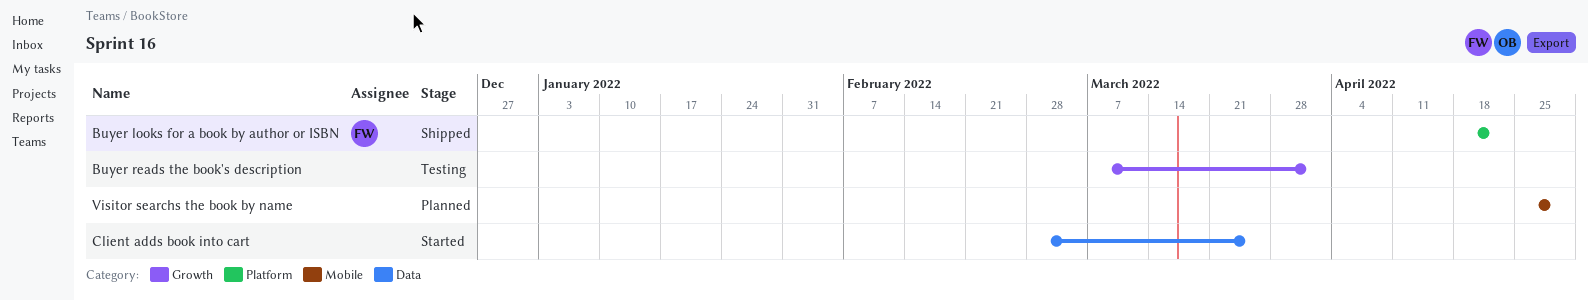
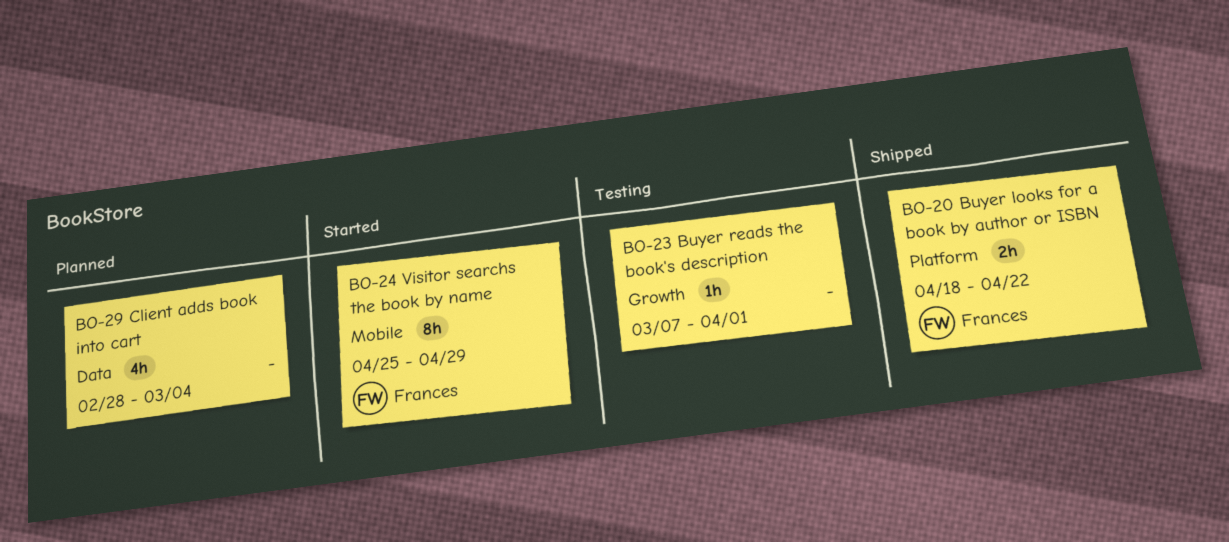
Client adds book into cart, status: Started -> Planned
Client adds book into cart, due: Mar 25 -> Mar 4
Visitor searchs the book by name, status: Planned -> Started
Visitor searchs the book by name, owner: none -> Frances

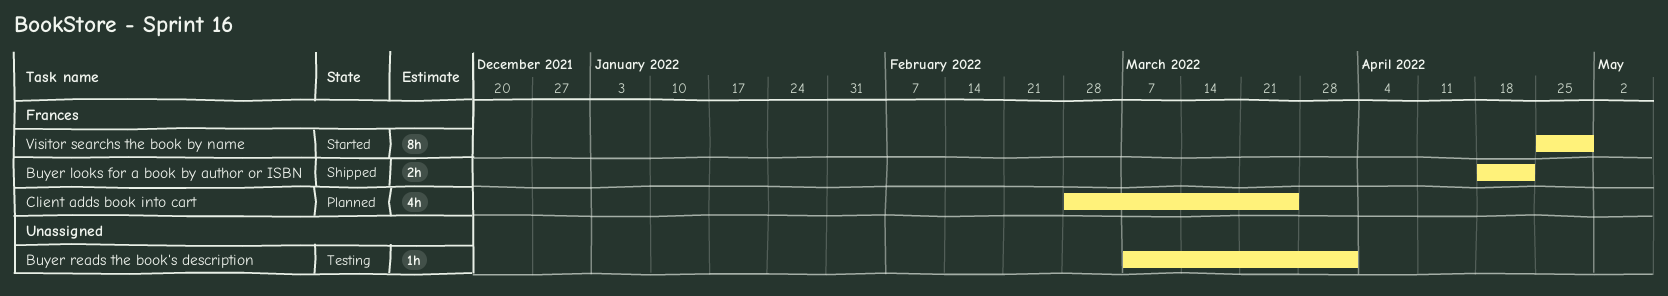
Client adds book into cart, owner: none -> Frances
Client adds book into cart, due: Mar 4 -> Mar 25

